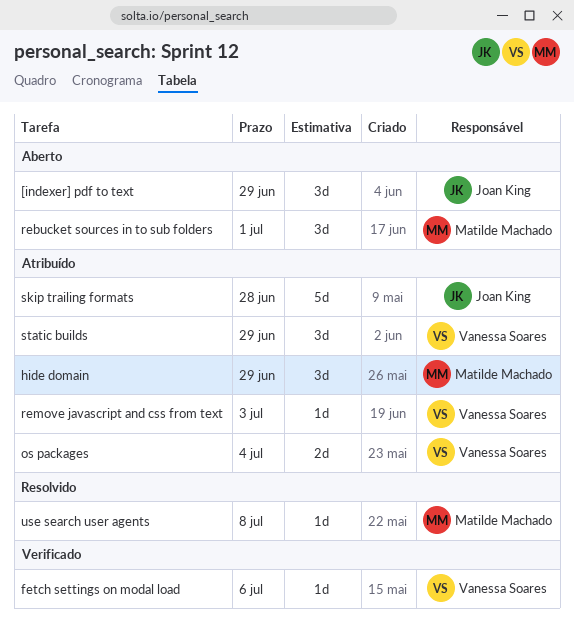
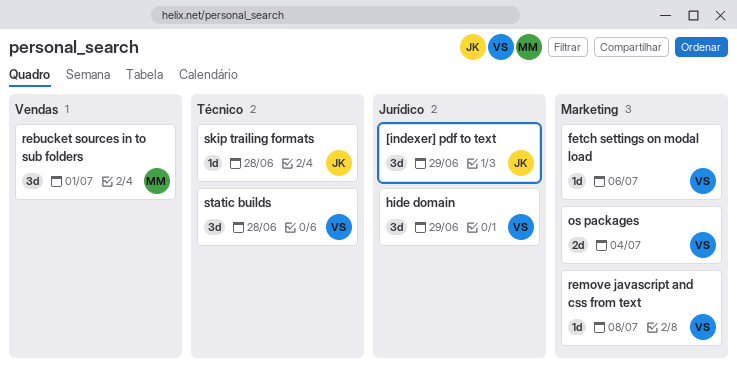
hide domain, owner: Matilde Machado -> Vanessa Soares
remove javascript and css from text, due: Jul 3 -> Jul 8
skip trailing formats, estimate: 5d -> 1d
static builds, due: Jun 29 -> Jun 28
use search user agents: present -> none

